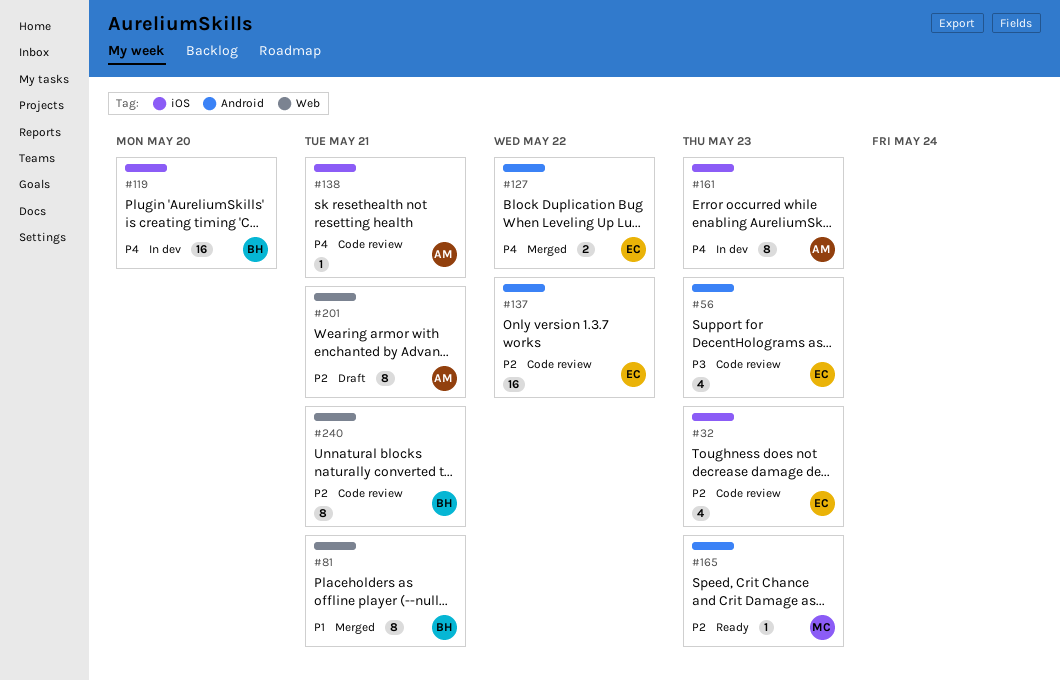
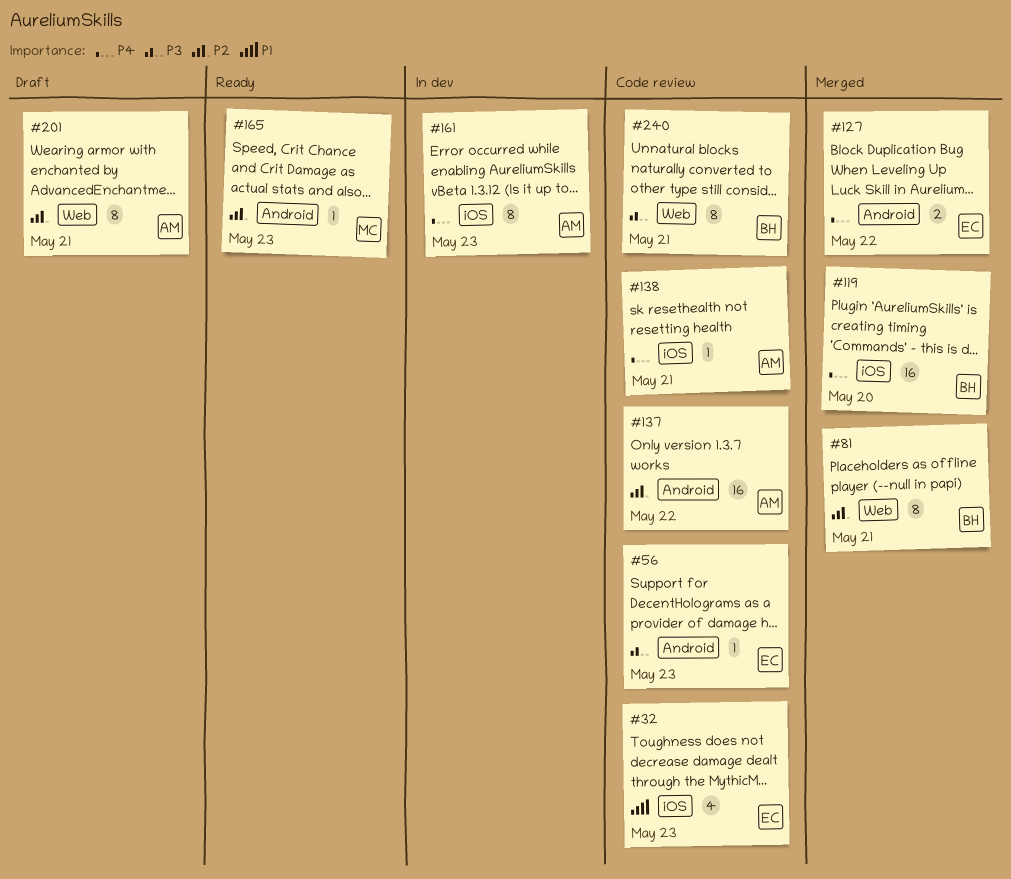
#32, priority: P2 -> P1
#56, estimate: 4 -> 1
#81, priority: P1 -> P2
#119, status: In dev -> Merged
#137, owner: EC -> AM
#240, priority: P2 -> P3

